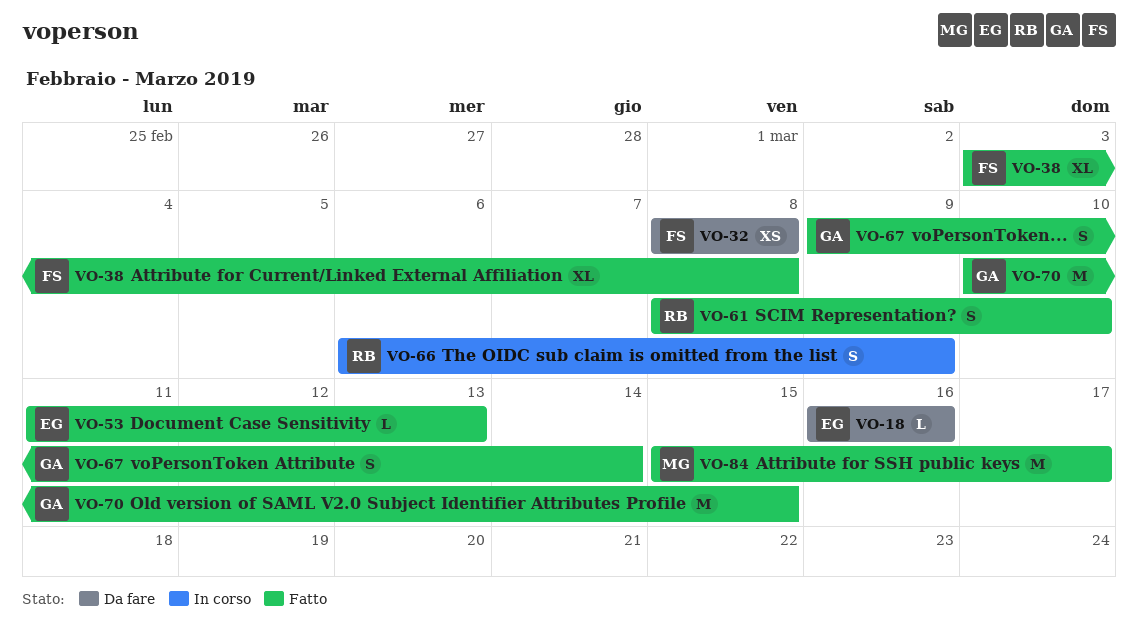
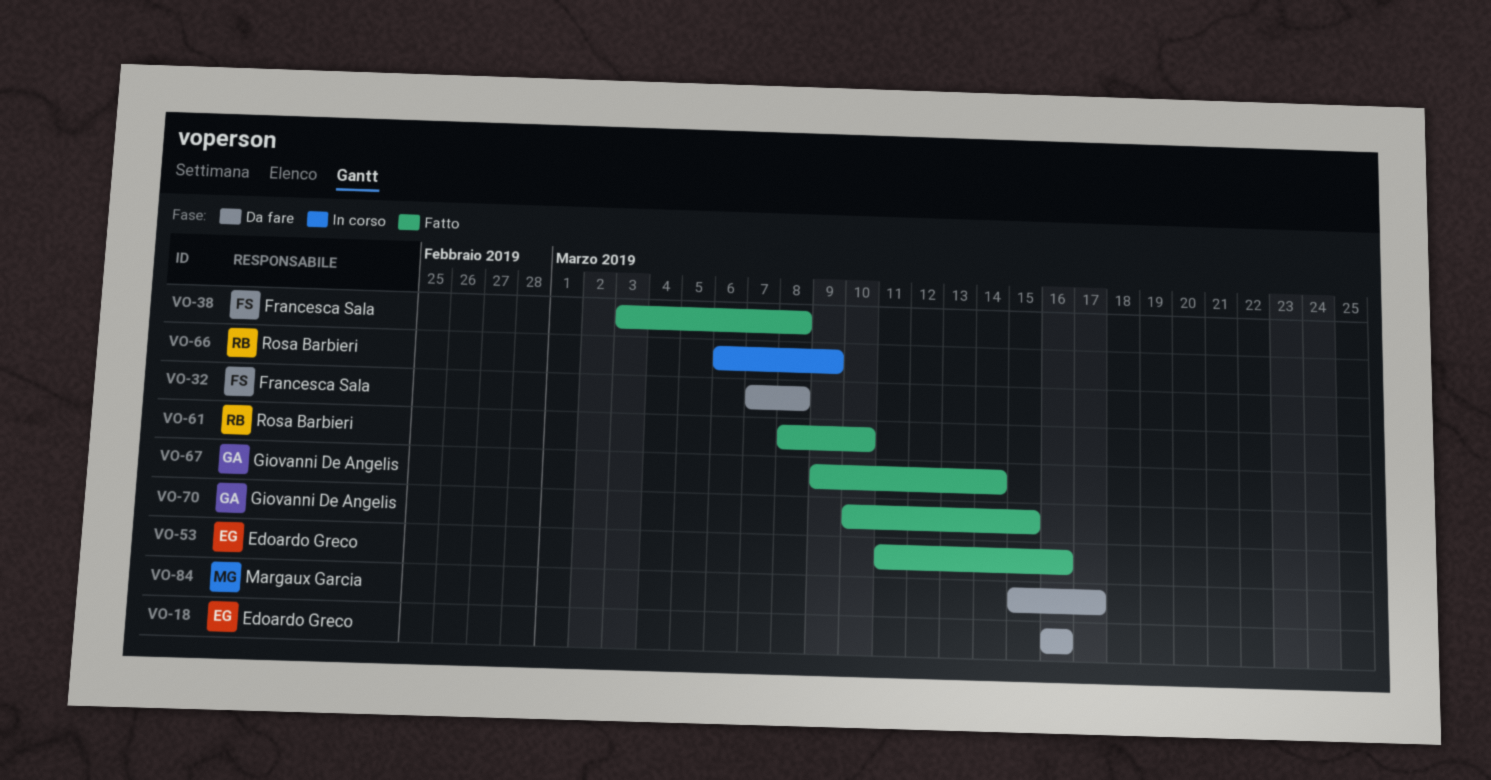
VO-32, start: Mar 8 -> Mar 7
VO-53, due: Mar 13 -> Mar 16
VO-84, status: Fatto -> Da fare

